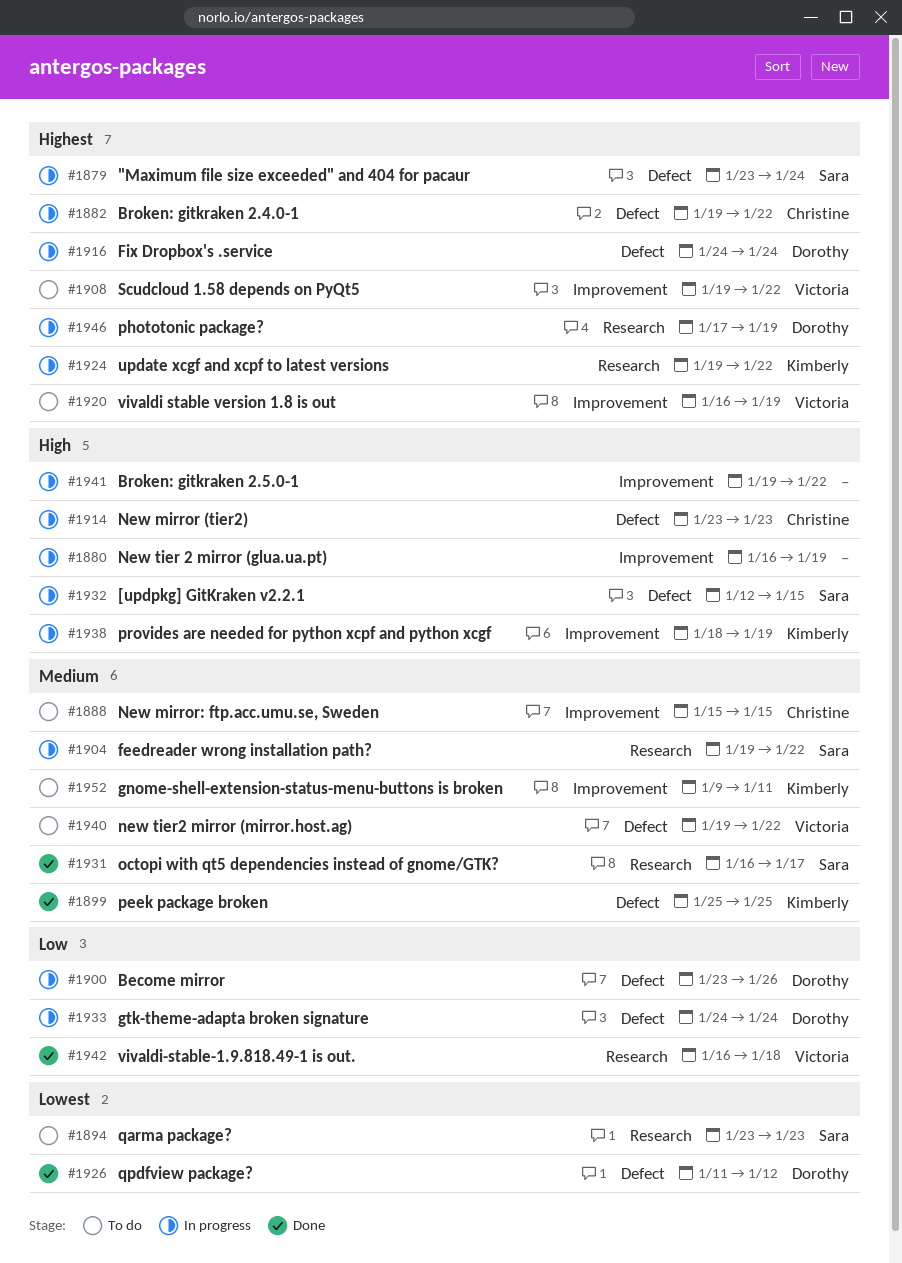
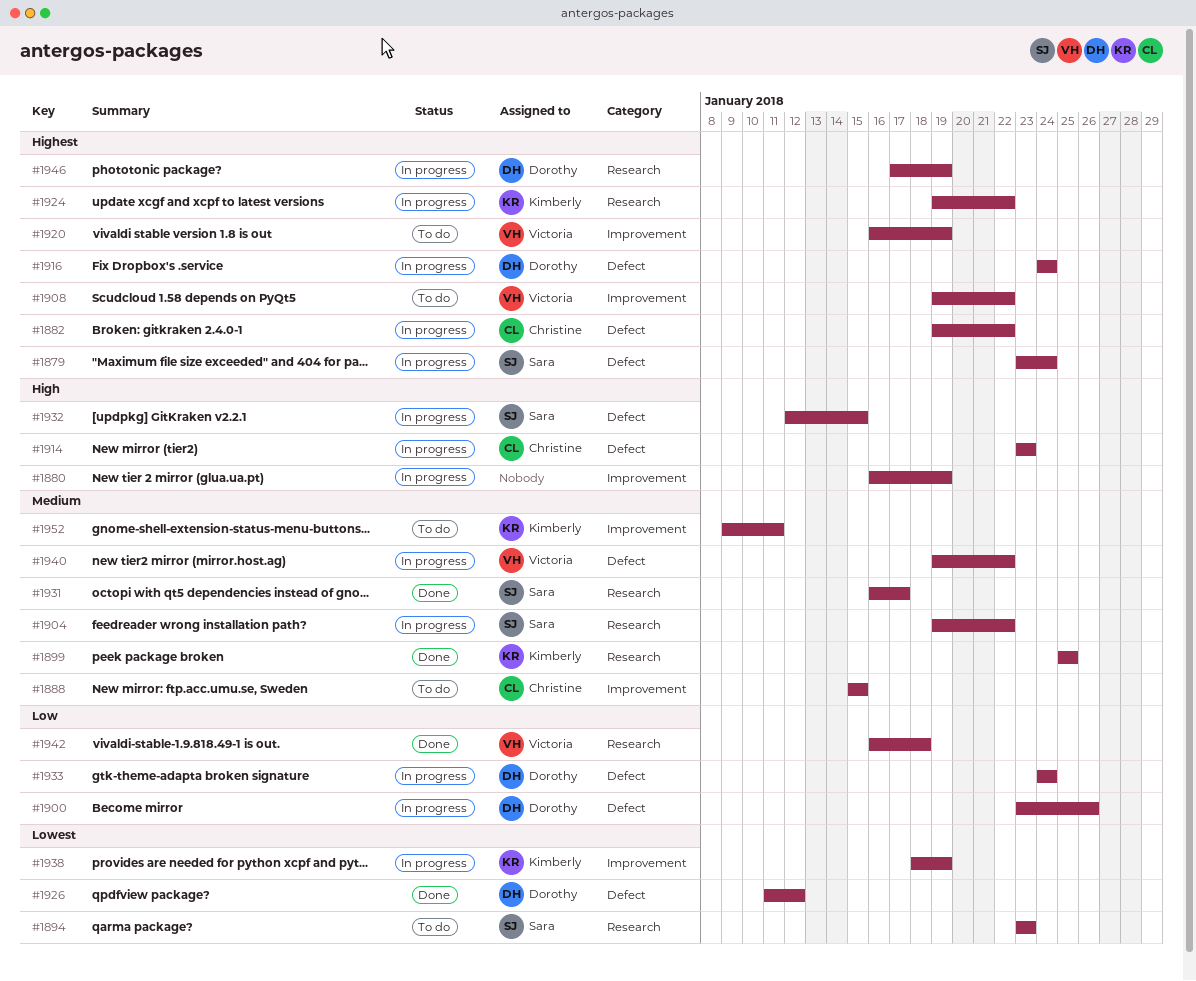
#1899, label: Defect -> Research
#1938, priority: High -> Lowest
#1940, status: To do -> In progress
#1941: present -> none

